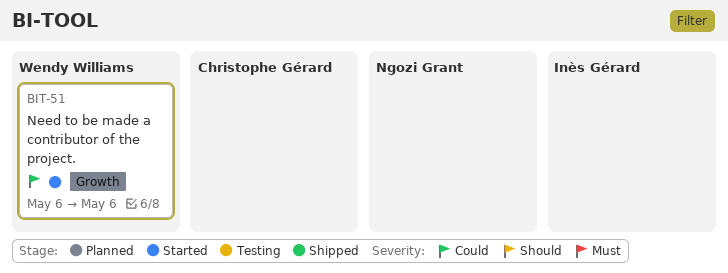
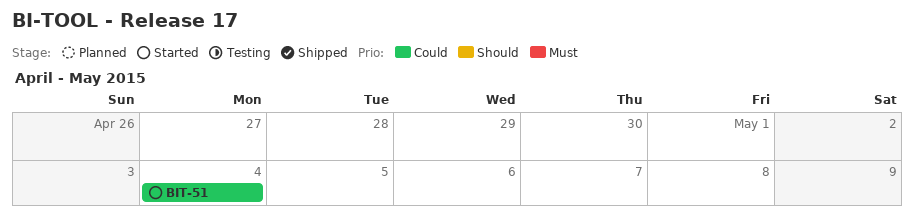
BIT-51, start: May 6 -> May 4
BIT-51, due: May 6 -> May 4

